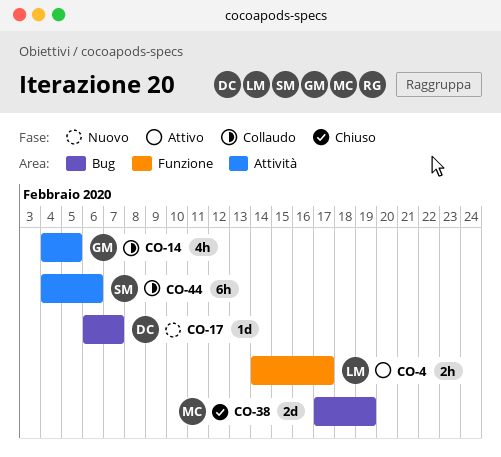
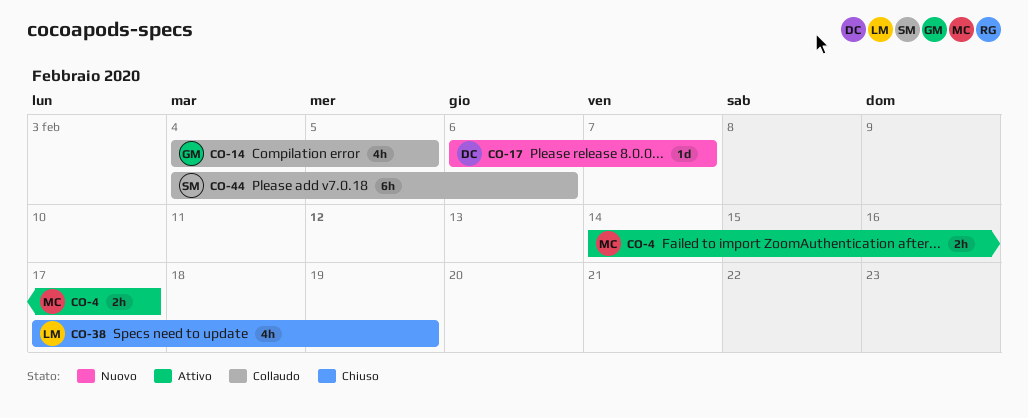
CO-4, owner: LM -> MC
CO-38, owner: MC -> LM
CO-38, estimate: 2d -> 4h

